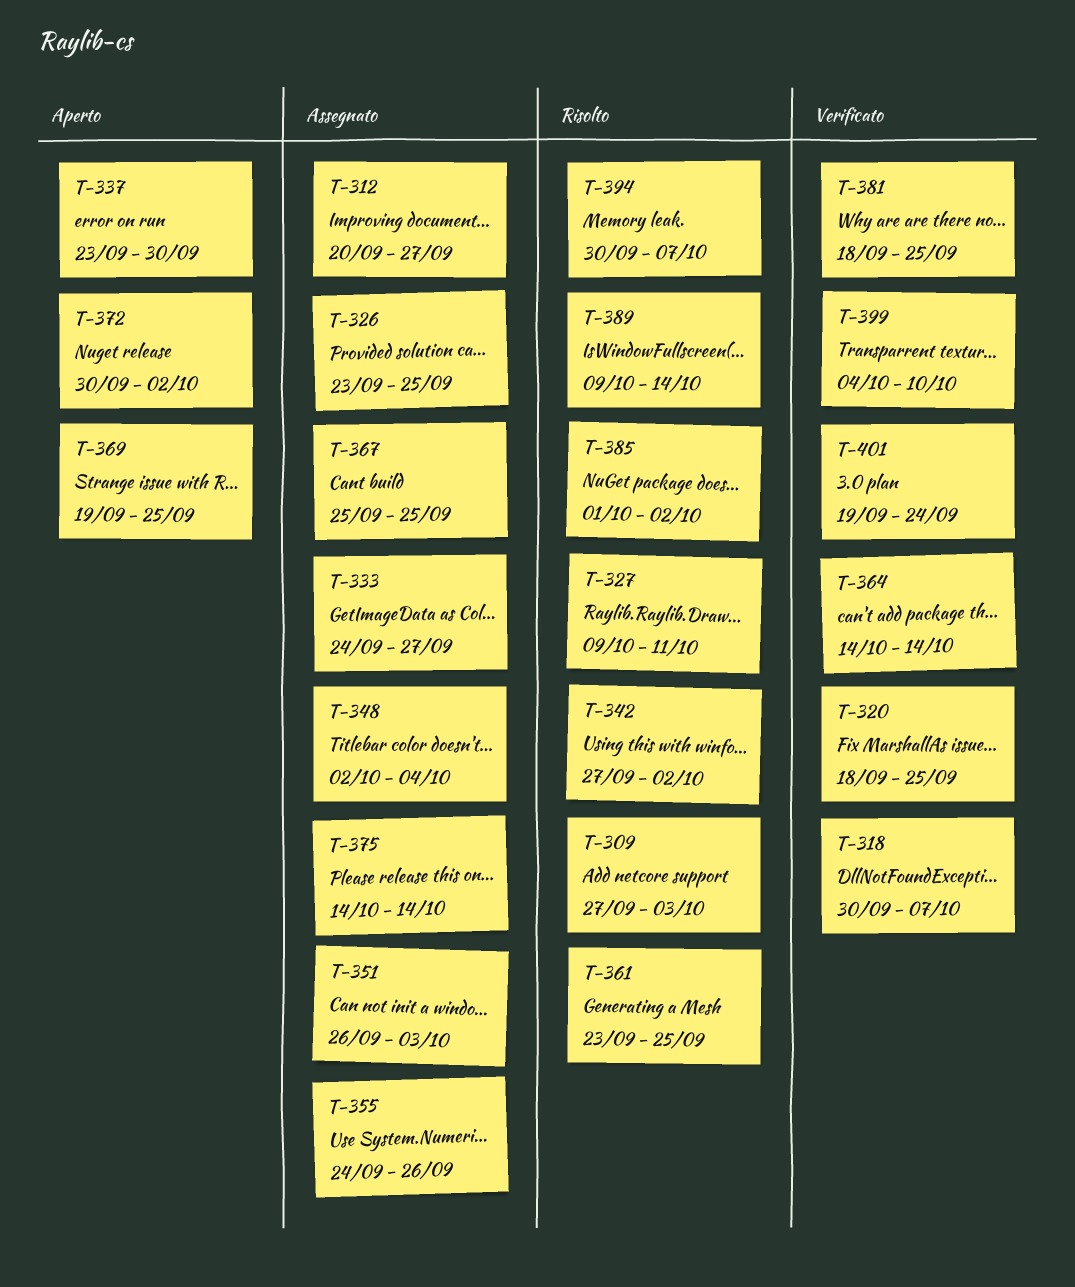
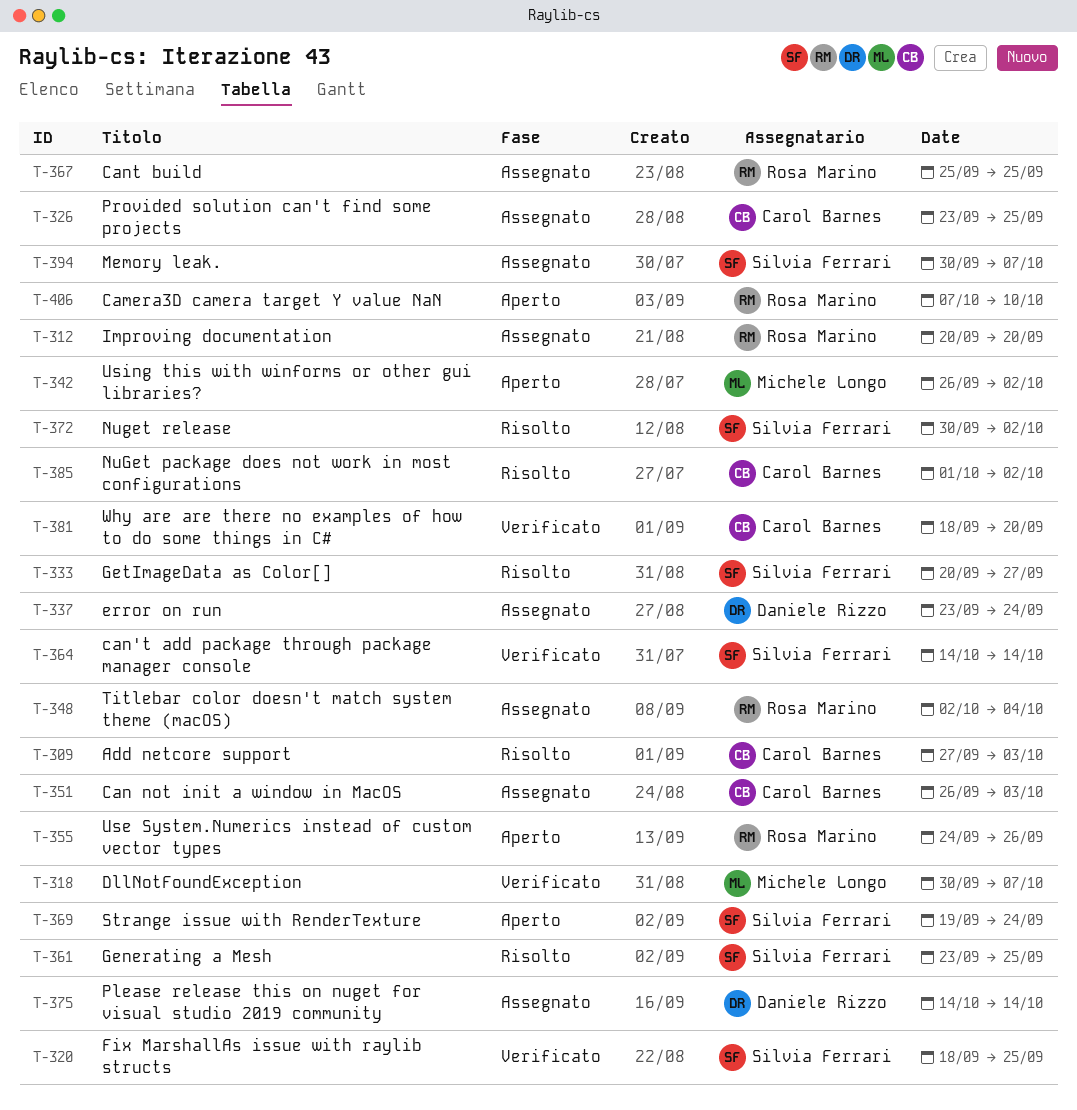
T-312, due: Sep 27 -> Sep 20
T-327: present -> none
T-333, status: Assegnato -> Risolto
T-333, start: Sep 24 -> Sep 20
T-337, status: Aperto -> Assegnato
T-337, due: Sep 30 -> Sep 24
T-342, status: Risolto -> Aperto
T-342, start: Sep 27 -> Sep 26
T-355, status: Assegnato -> Aperto
T-369, due: Sep 25 -> Sep 24
T-372, status: Aperto -> Risolto
T-381, due: Sep 25 -> Sep 20
T-389: present -> none
T-394, status: Risolto -> Assegnato
T-399: present -> none
T-401: present -> none
T-406: none -> present

